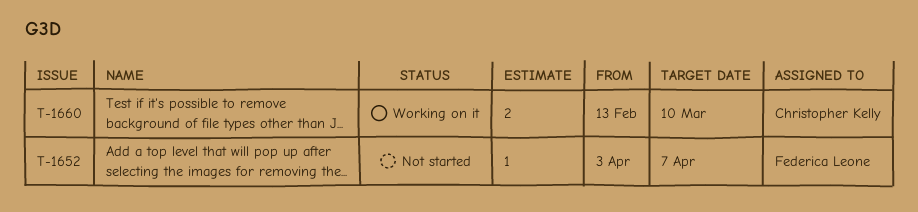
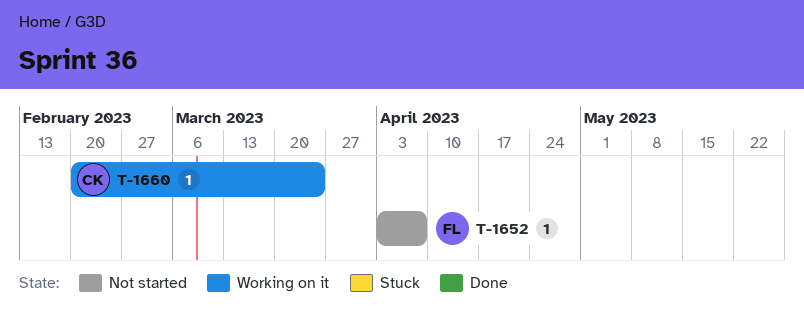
T-1660, estimate: 2 -> 1
T-1660, start: Feb 13 -> Feb 20
T-1660, due: Mar 10 -> Mar 24

